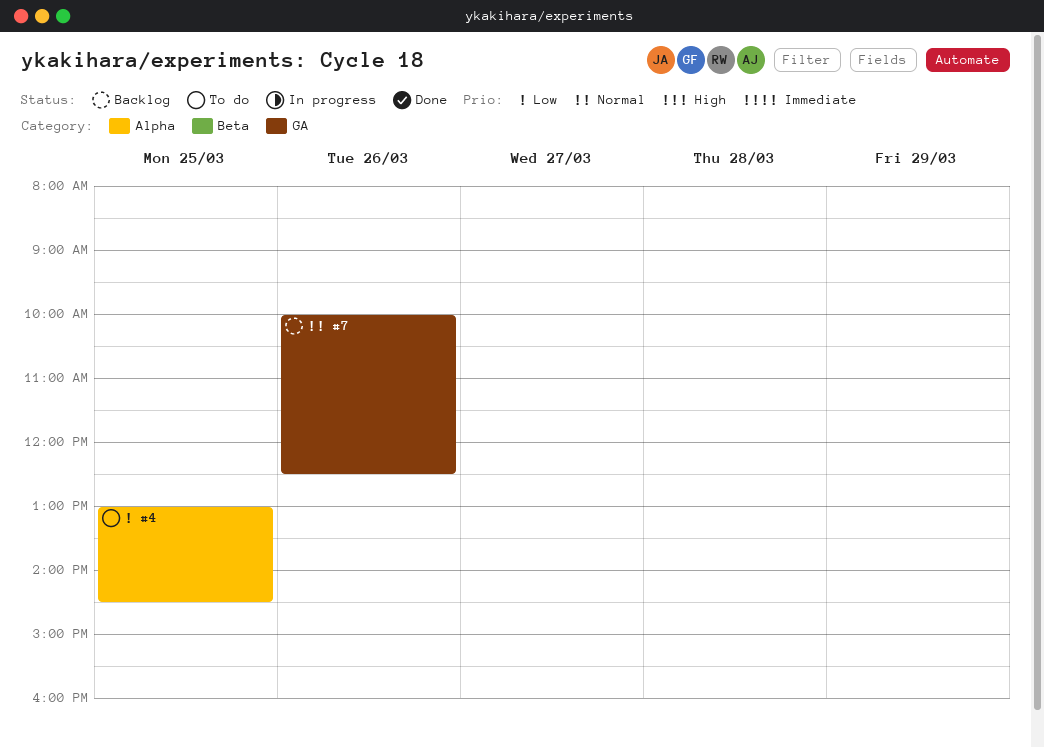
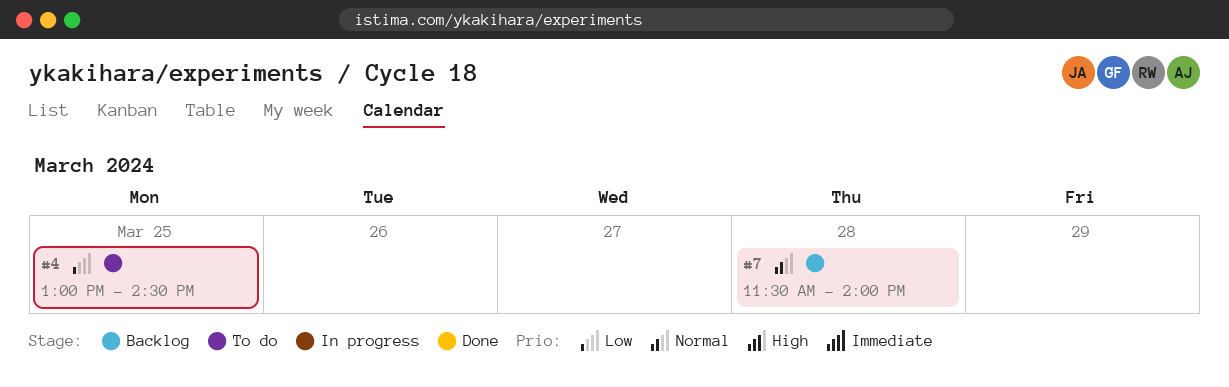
#7, day: Mar 26 -> Mar 28
#7, begins: 10:00 -> 11:30
#7, ends: 12:30 -> 14:00

